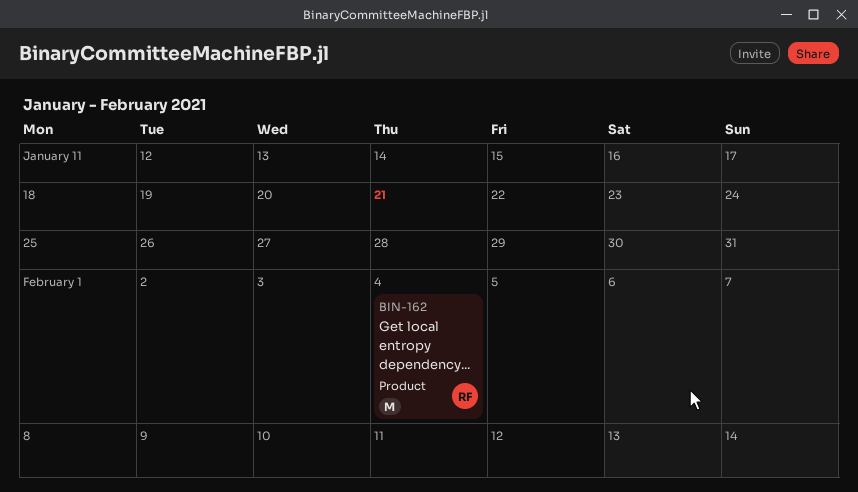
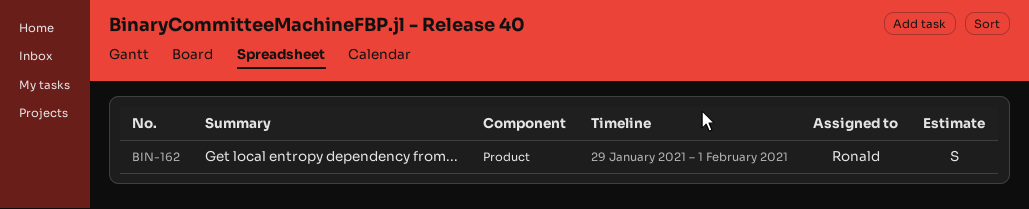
BIN-162, estimate: M -> S
BIN-162, due: Feb 4 -> Feb 1

